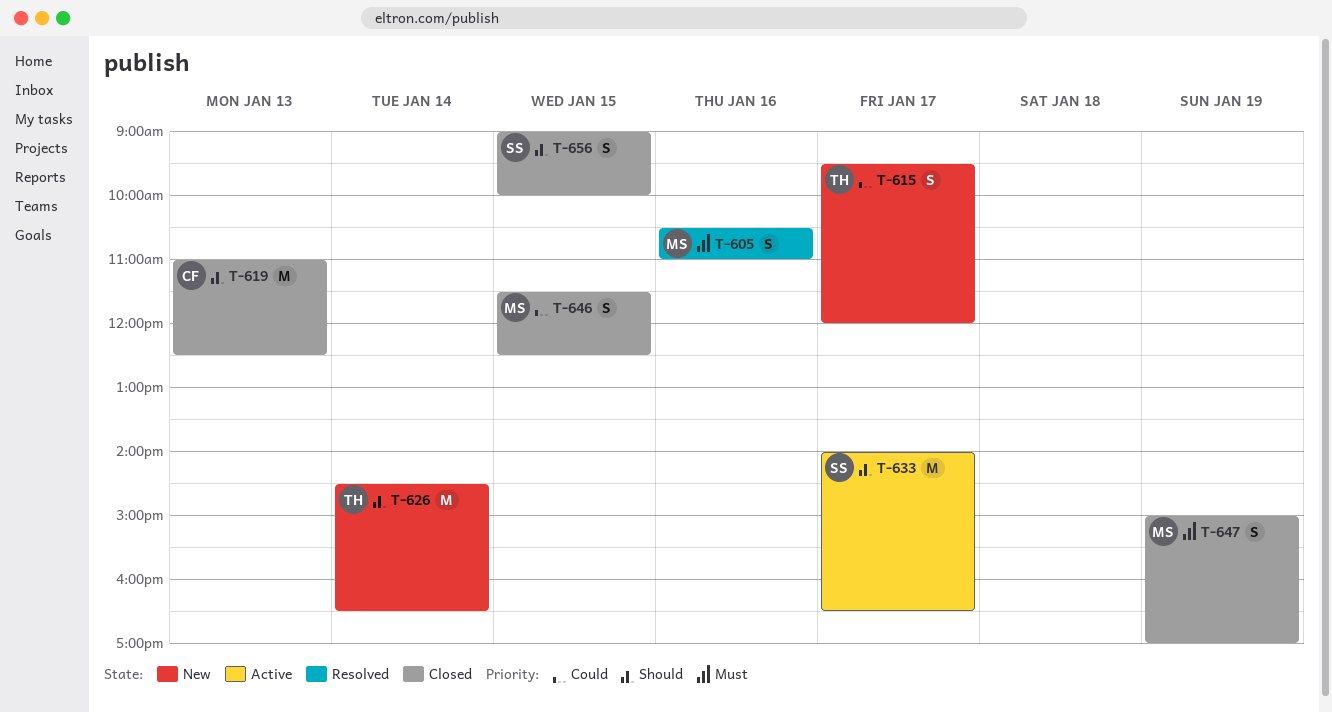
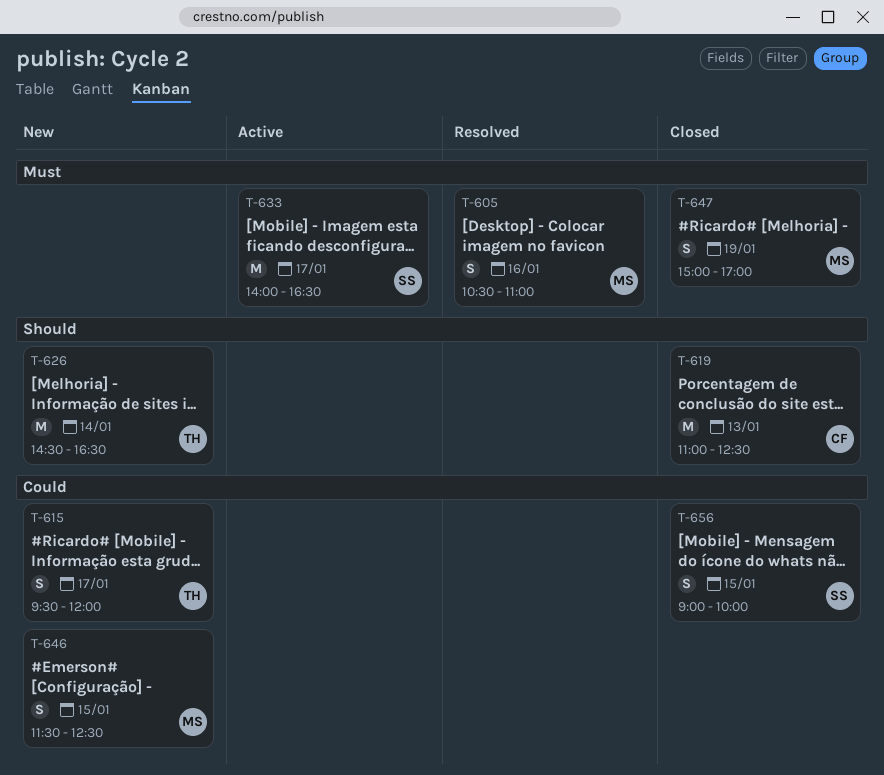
T-633, priority: Should -> Must
T-646, status: Closed -> New
T-656, priority: Should -> Could

